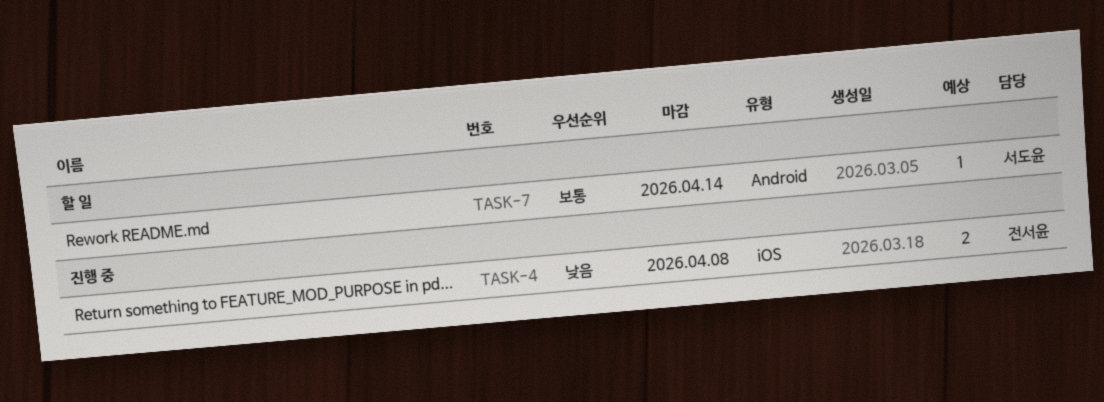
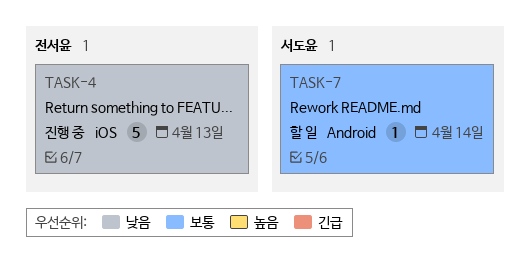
TASK-4, estimate: 2 -> 5
TASK-4, due: Apr 8 -> Apr 13

